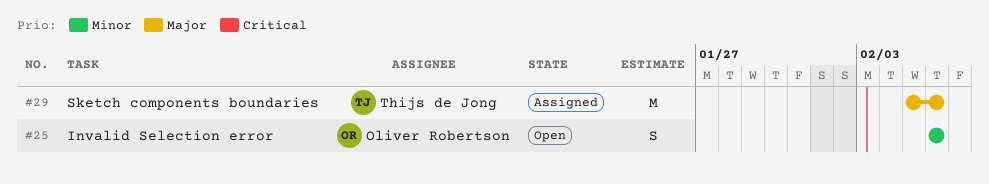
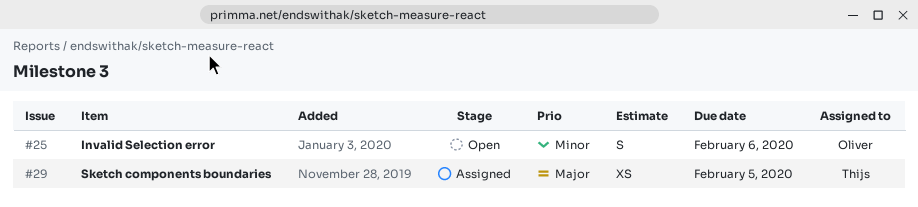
#29, estimate: M -> XS
#29, due: Feb 6 -> Feb 5

